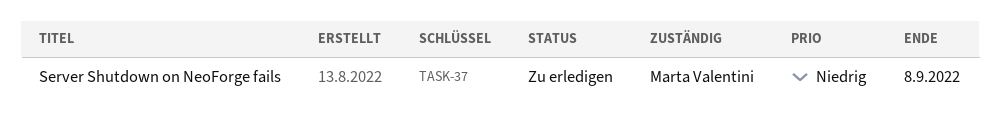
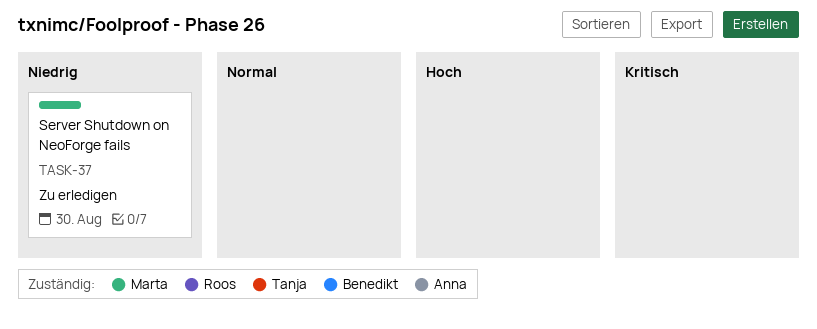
TASK-37, due: Sep 8 -> Aug 30

